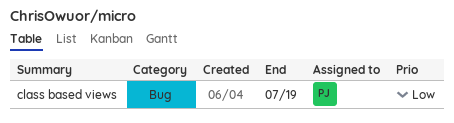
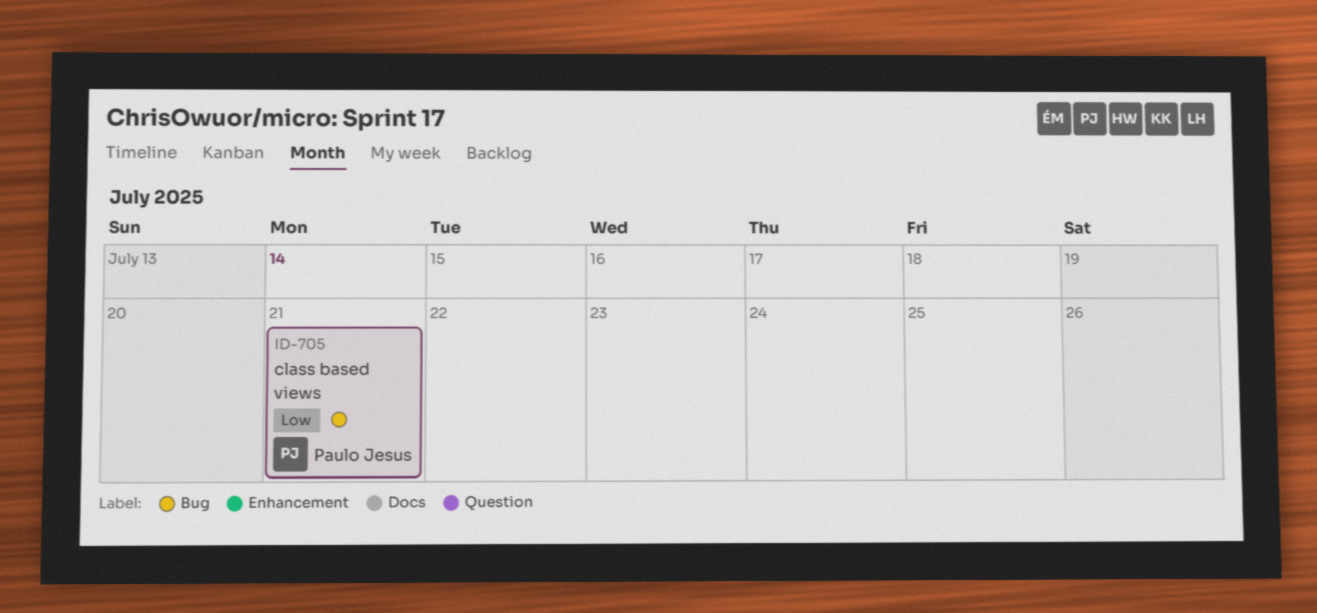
class based views, due: Jul 19 -> Jul 21

